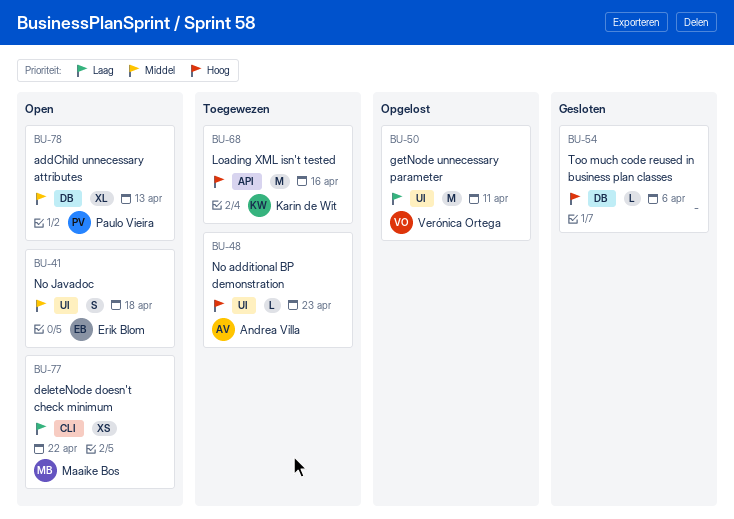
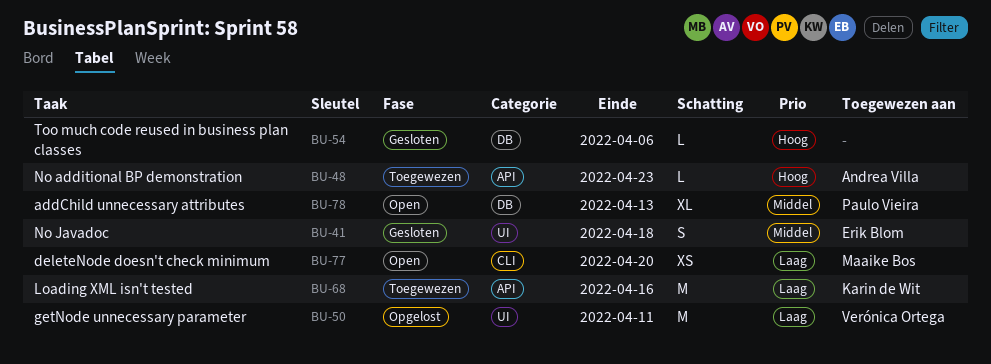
BU-41, status: Open -> Gesloten
BU-48, label: UI -> API
BU-68, priority: Hoog -> Laag
BU-77, due: Apr 22 -> Apr 20

